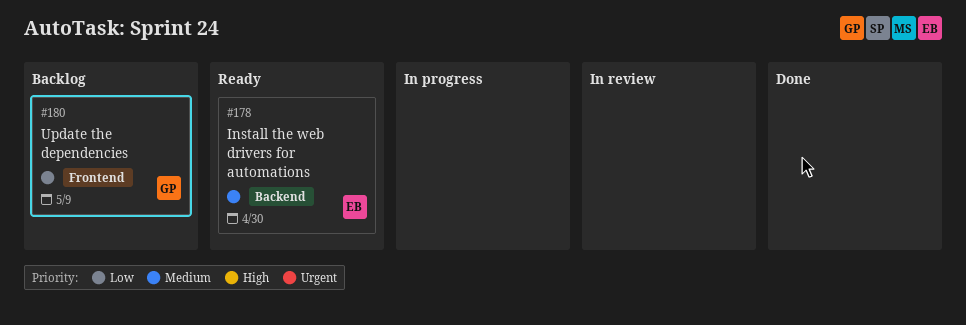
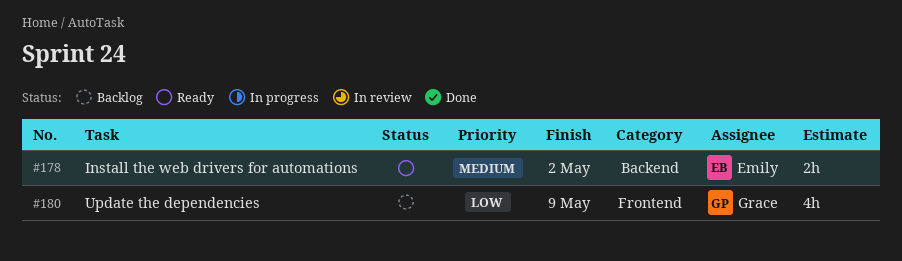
#178, due: Apr 30 -> May 2

